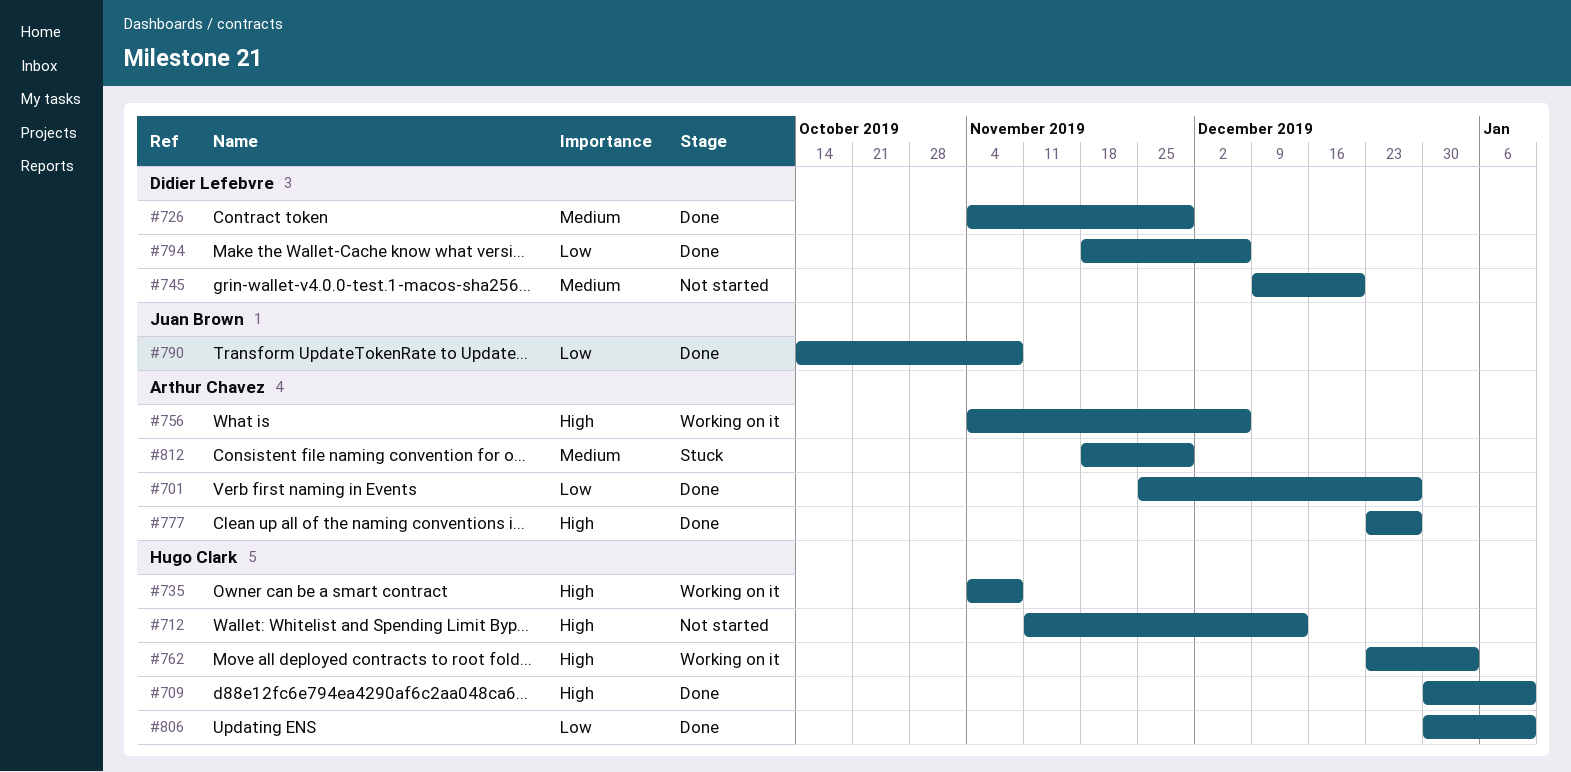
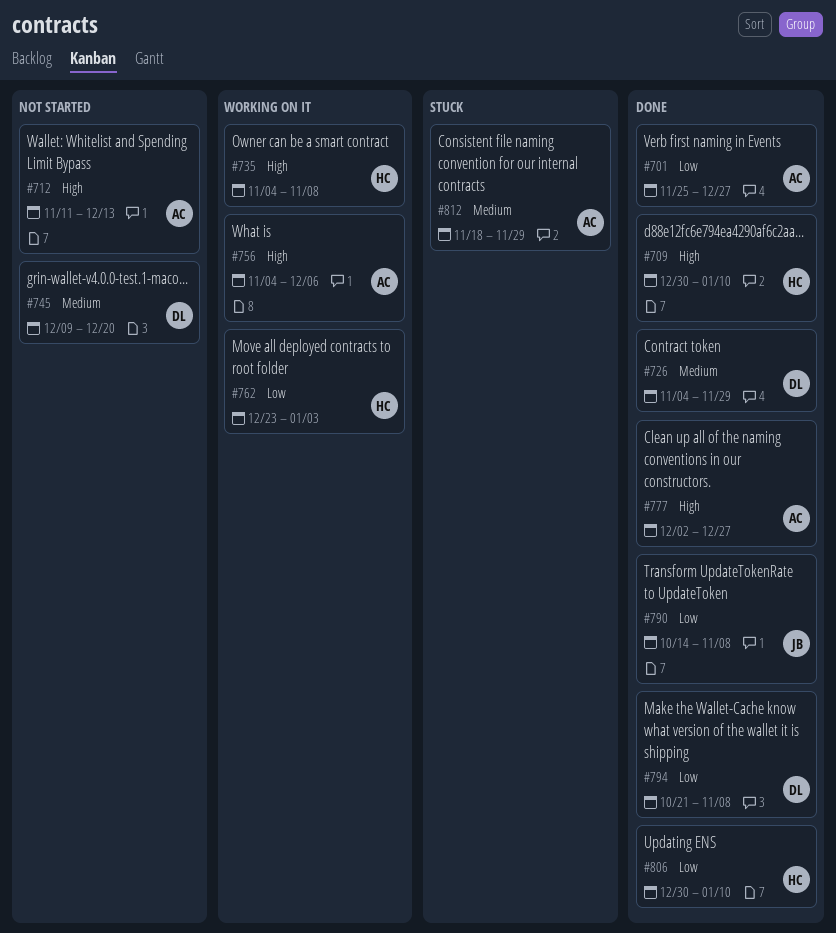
#712, owner: Hugo Clark -> Arthur Chavez
#762, priority: High -> Low
#777, start: Dec 23 -> Dec 2
#794, start: Nov 18 -> Oct 21
#794, due: Dec 6 -> Nov 8

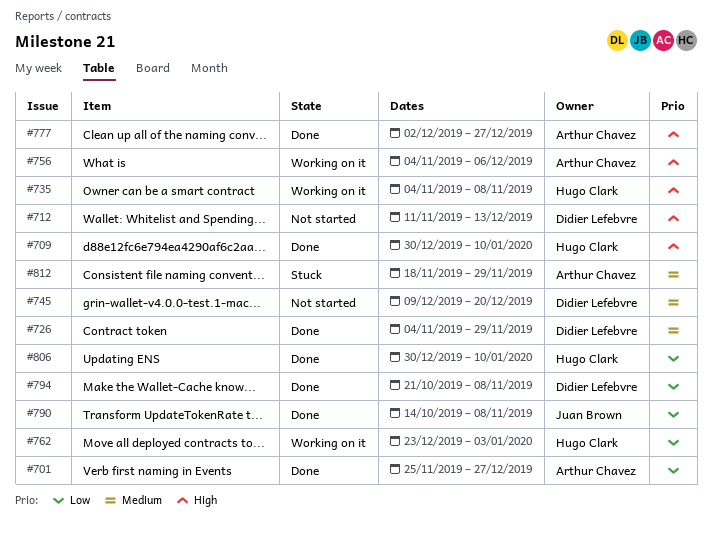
#712, owner: Arthur Chavez -> Didier Lefebvre

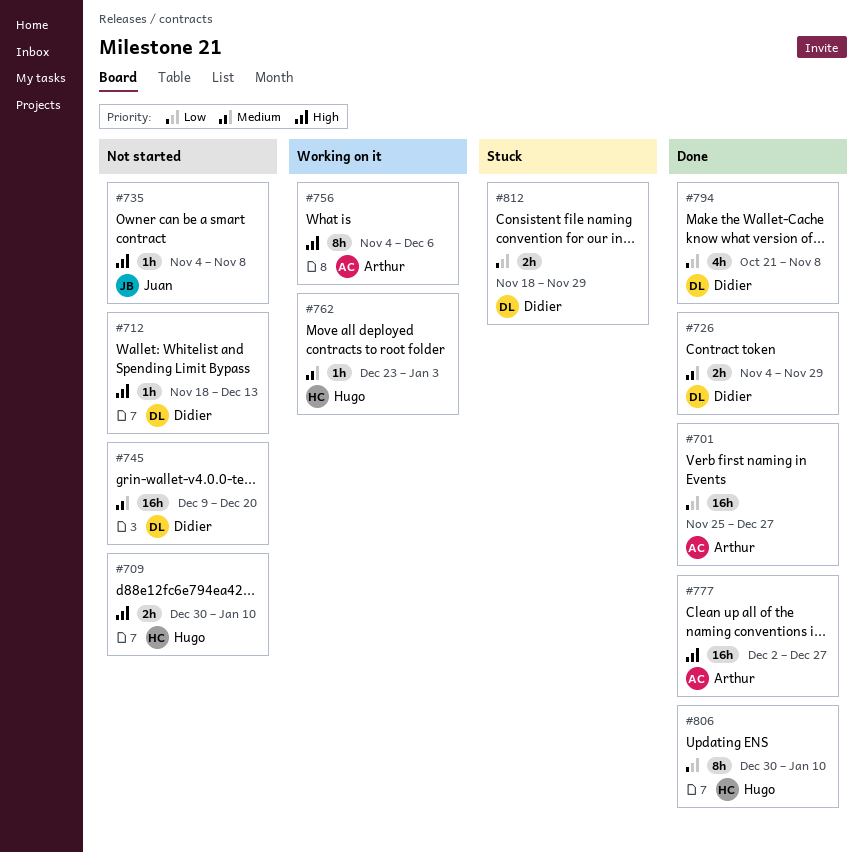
#709, status: Done -> Not started
#712, start: Nov 11 -> Nov 18
#735, status: Working on it -> Not started
#735, owner: Hugo Clark -> Juan Brown
#762, priority: Low -> Medium
#790: present -> none
#812, owner: Arthur Chavez -> Didier Lefebvre
#812, priority: Medium -> Low

